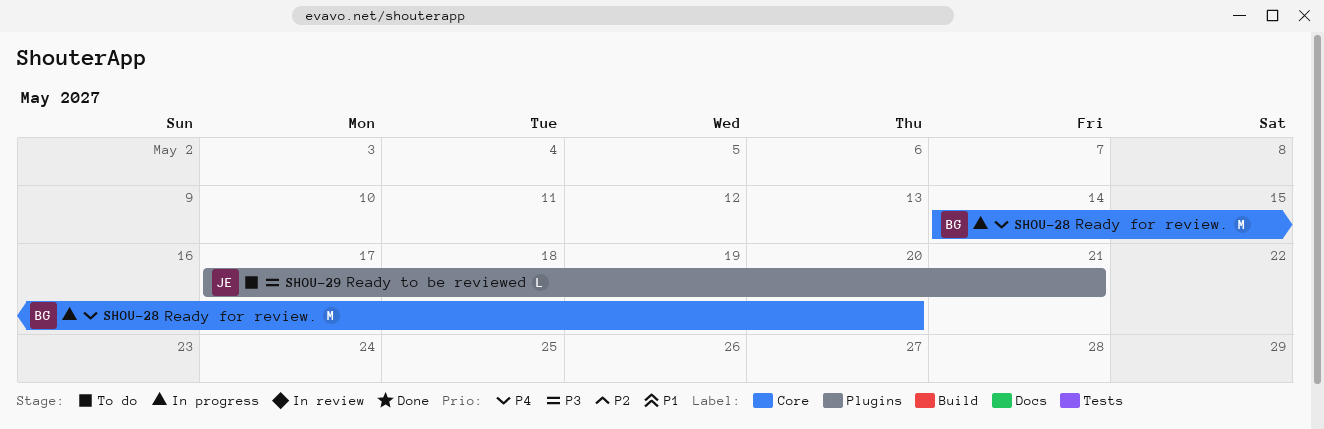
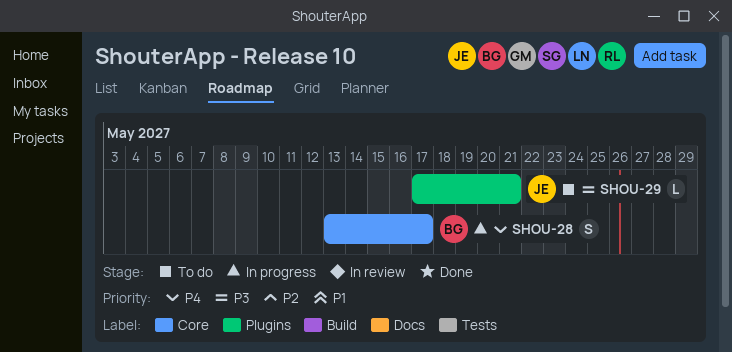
SHOU-28, estimate: M -> S
SHOU-28, start: May 14 -> May 13
SHOU-28, due: May 20 -> May 17

